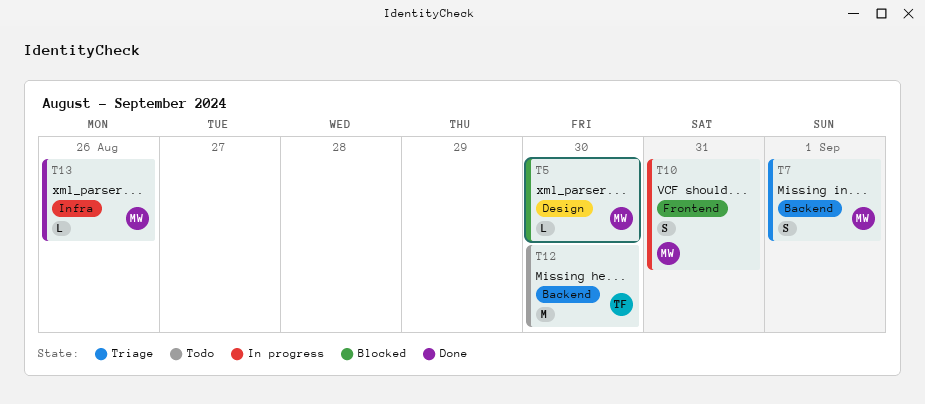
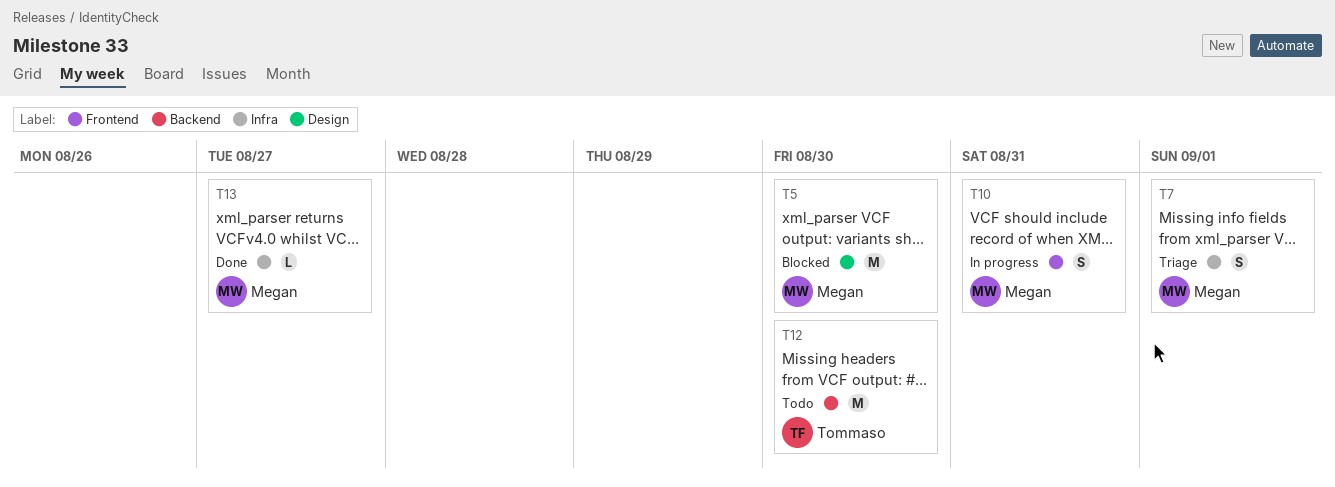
T5, estimate: L -> M
T7, label: Backend -> Infra
T13, due: Aug 26 -> Aug 27

